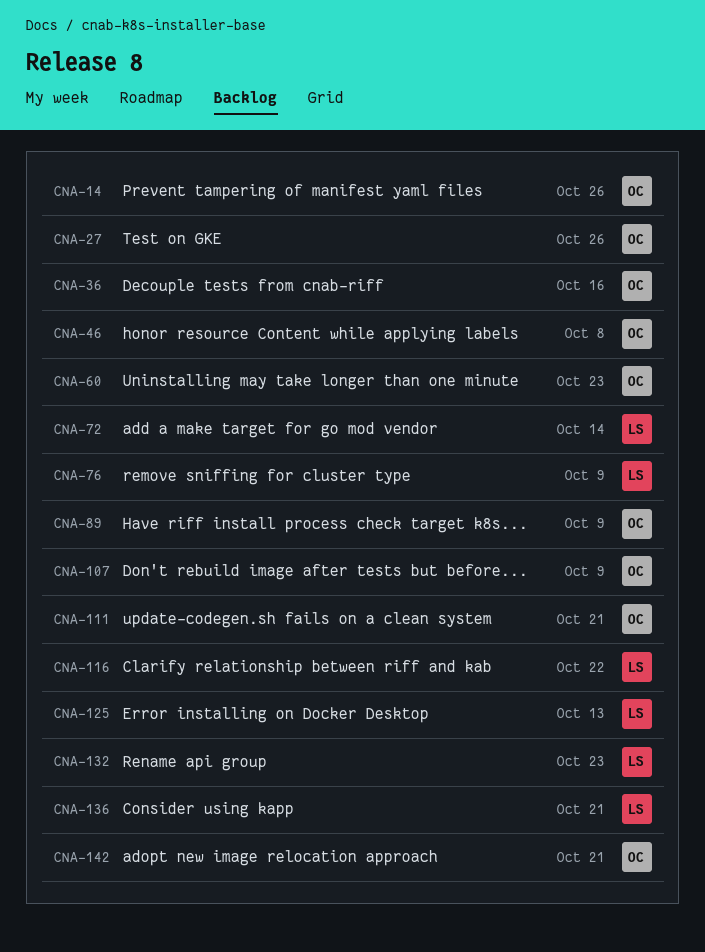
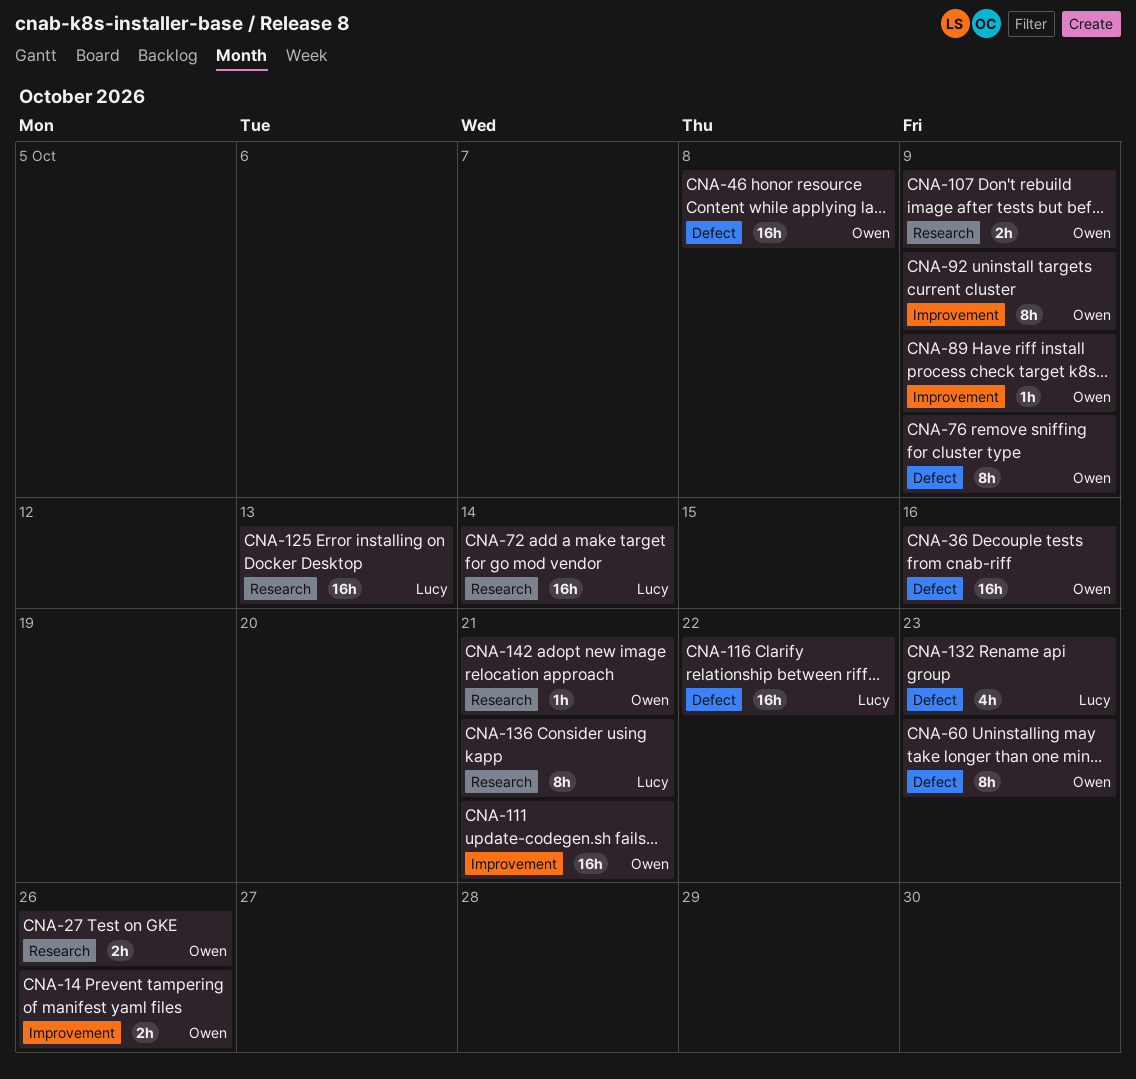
CNA-76, owner: Lucy -> Owen
CNA-92: none -> present

